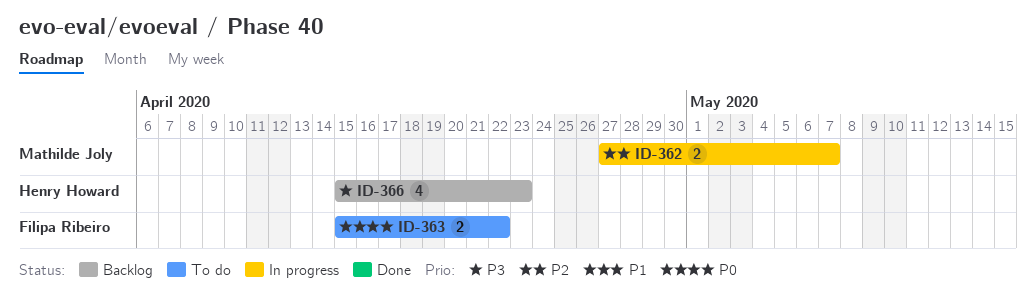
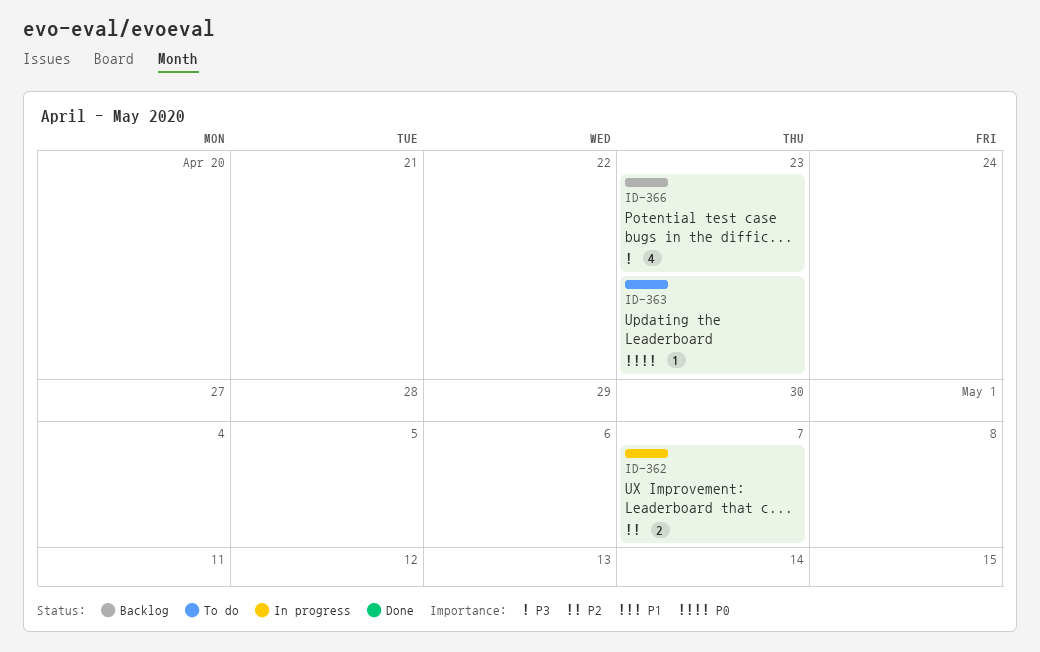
ID-363, estimate: 2 -> 1
ID-363, due: Apr 22 -> Apr 23

